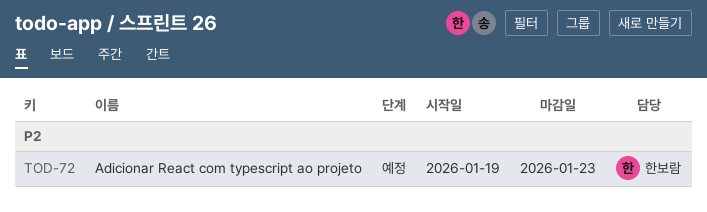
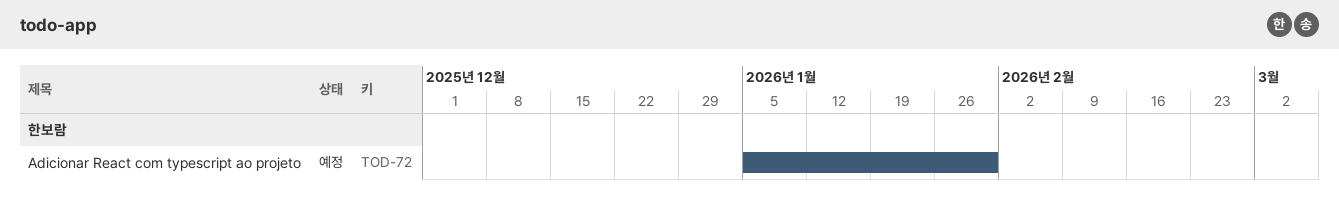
TOD-72, start: Jan 19 -> Jan 5
TOD-72, due: Jan 23 -> Jan 30

